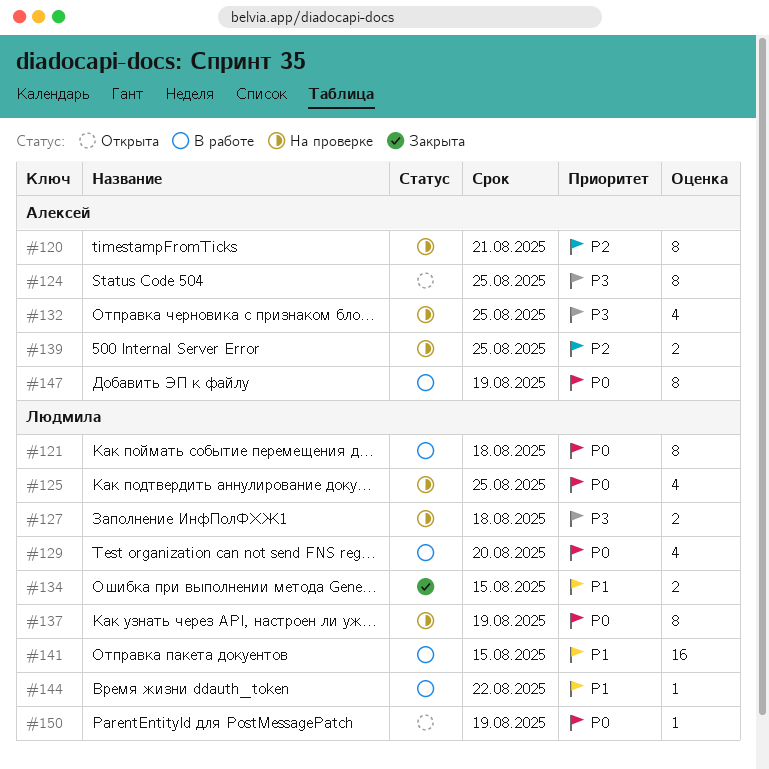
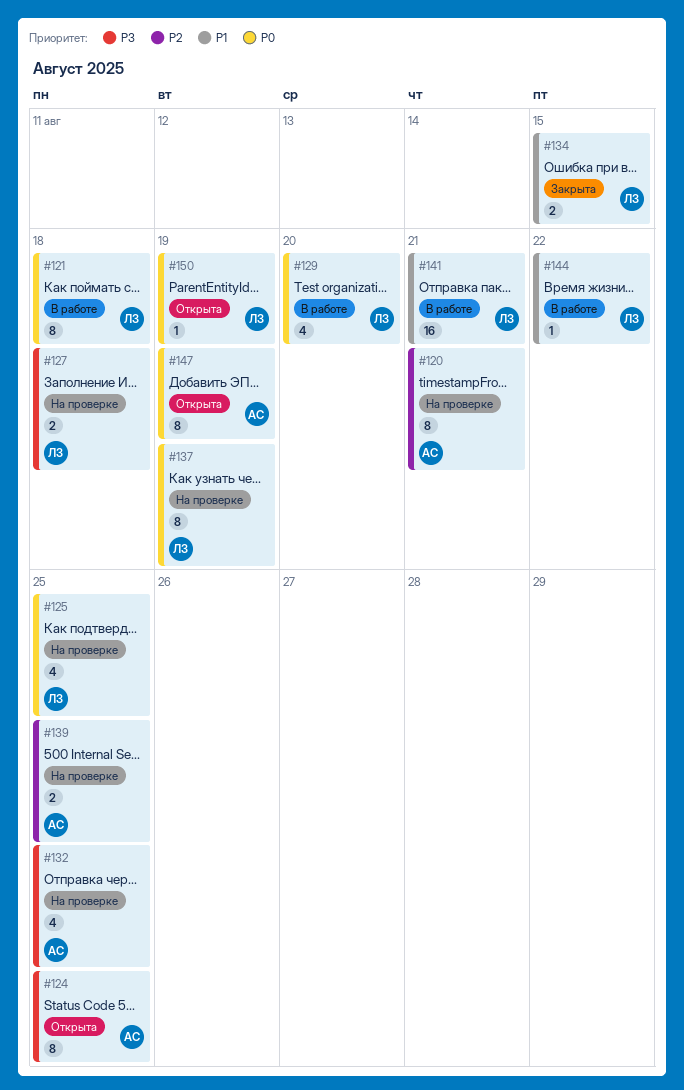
#141, due: Aug 15 -> Aug 21
#147, status: В работе -> Открыта

